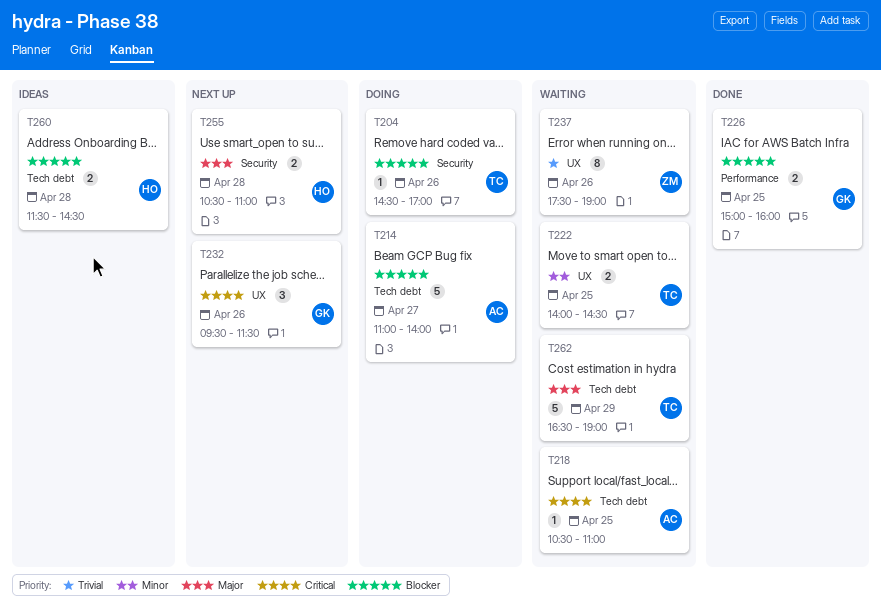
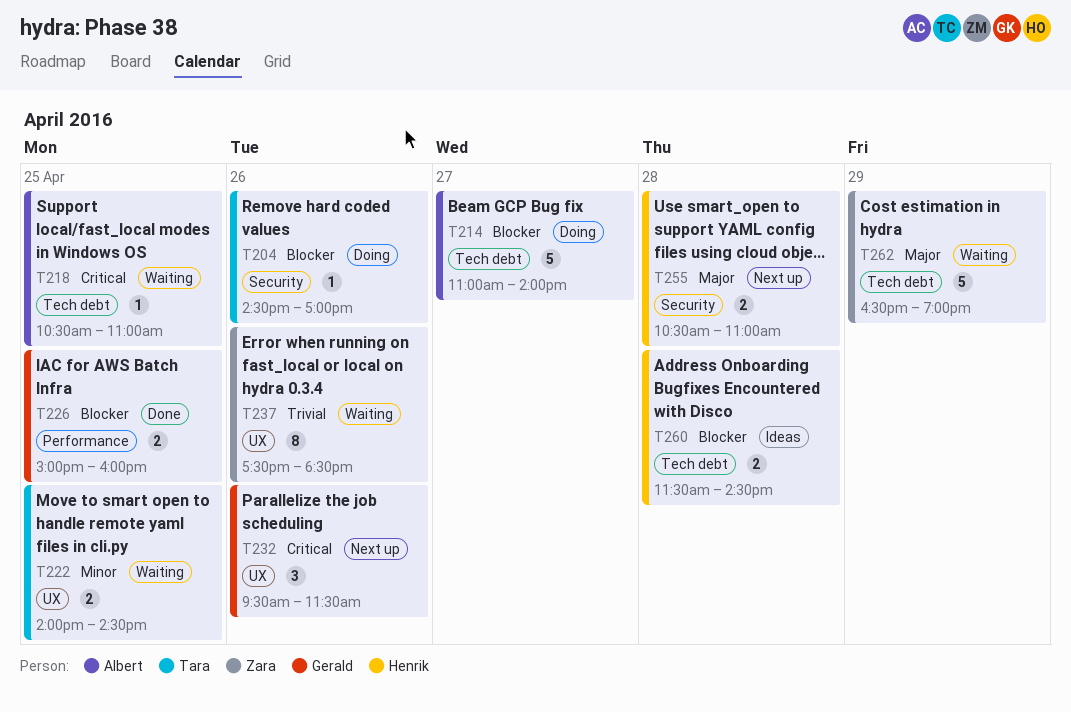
T237, ends: 19:00 -> 18:30
T262, owner: Tara -> Zara

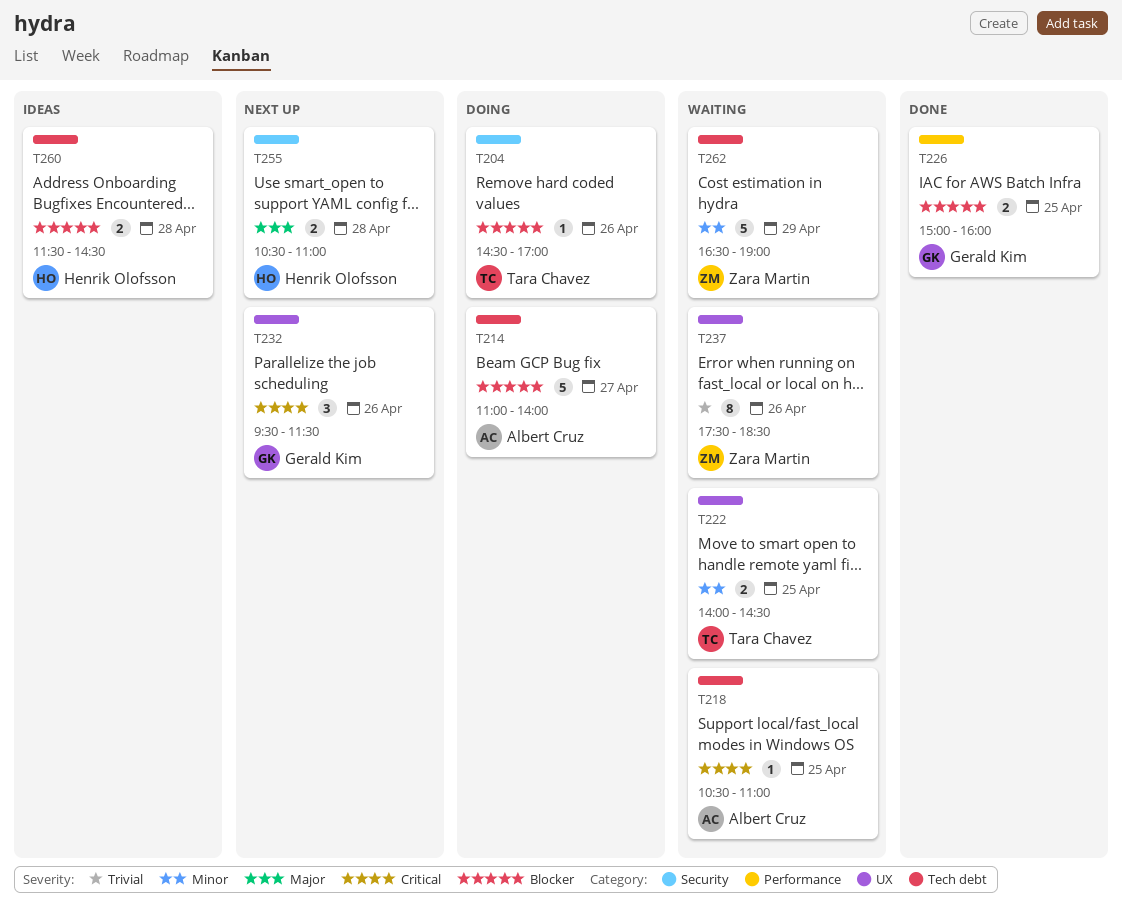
T262, priority: Major -> Minor

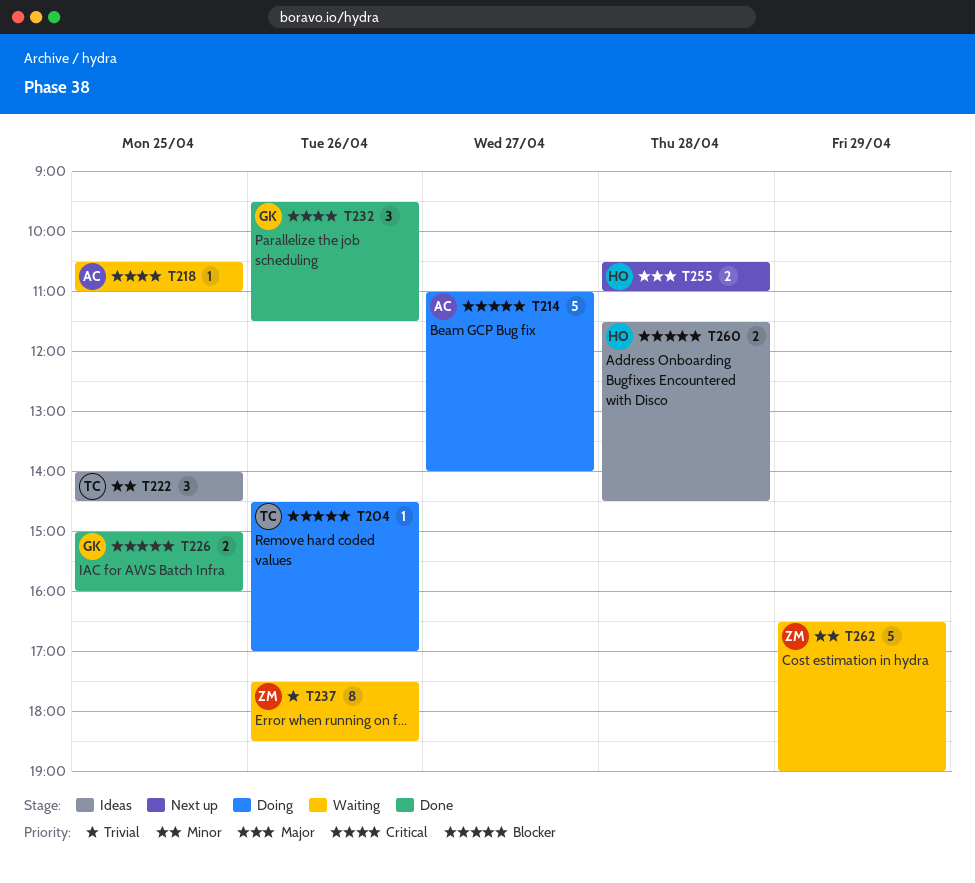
T222, status: Waiting -> Ideas
T222, estimate: 2 -> 3
T232, status: Next up -> Done

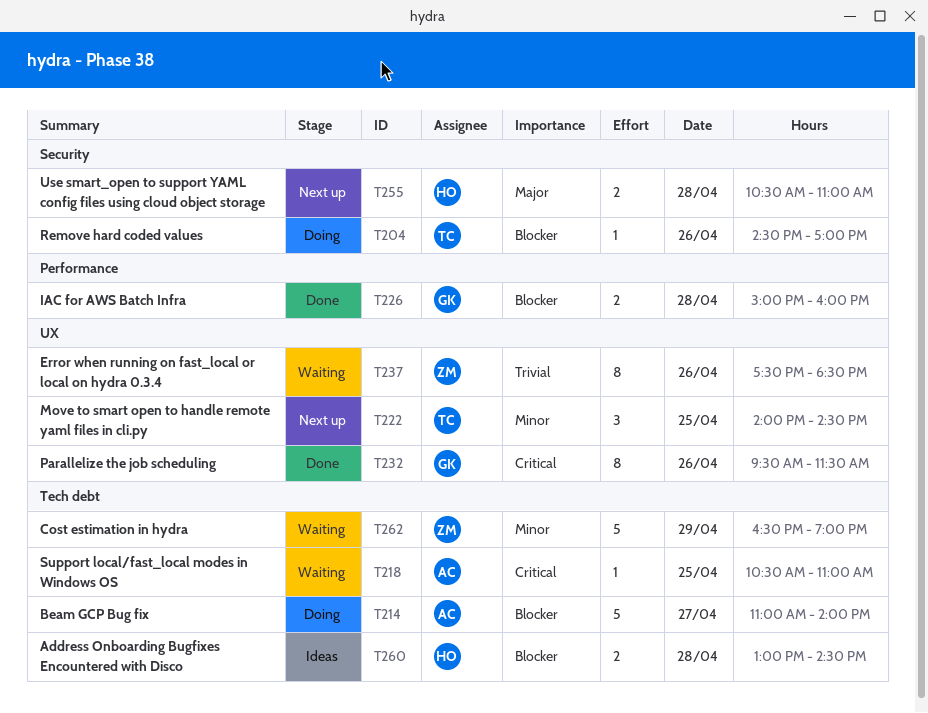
T222, status: Ideas -> Next up
T226, day: Apr 25 -> Apr 28
T232, estimate: 3 -> 8
T260, begins: 11:30 -> 13:00

